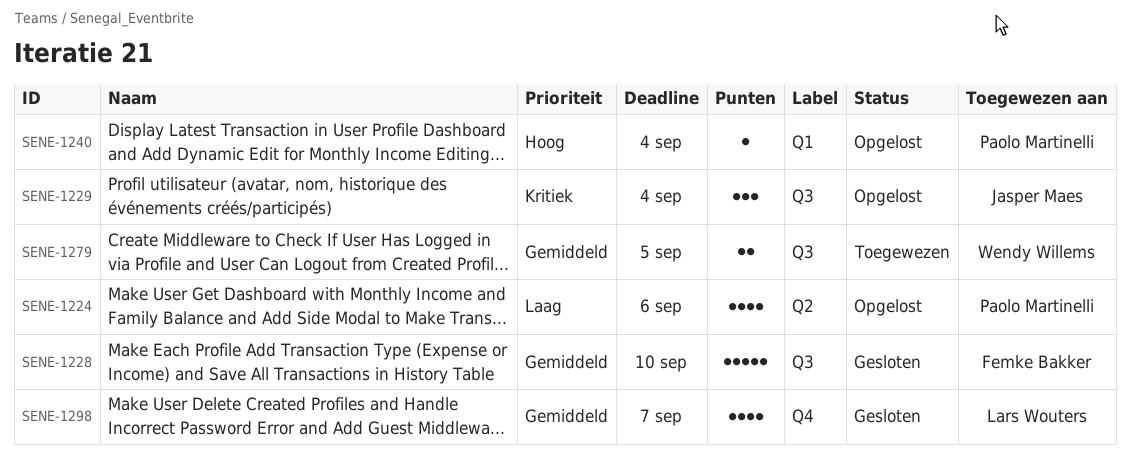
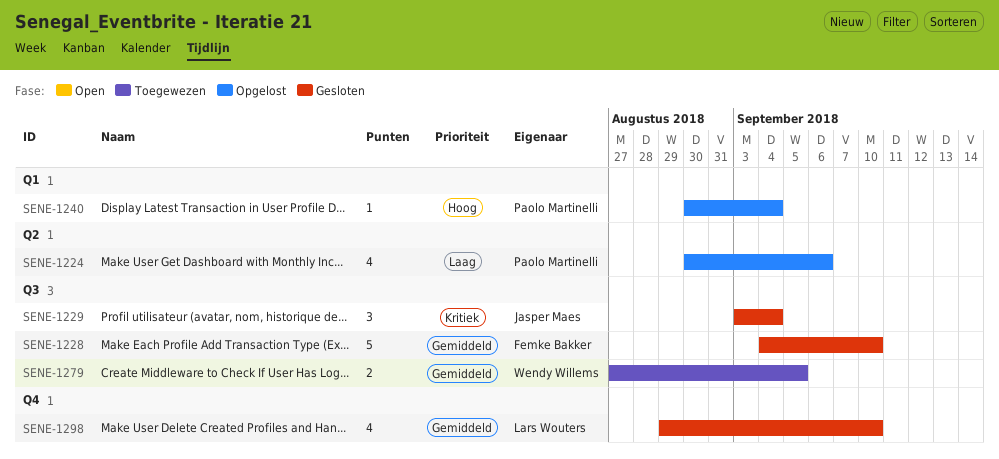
SENE-1229, status: Opgelost -> Gesloten
SENE-1298, due: Sep 7 -> Sep 10

